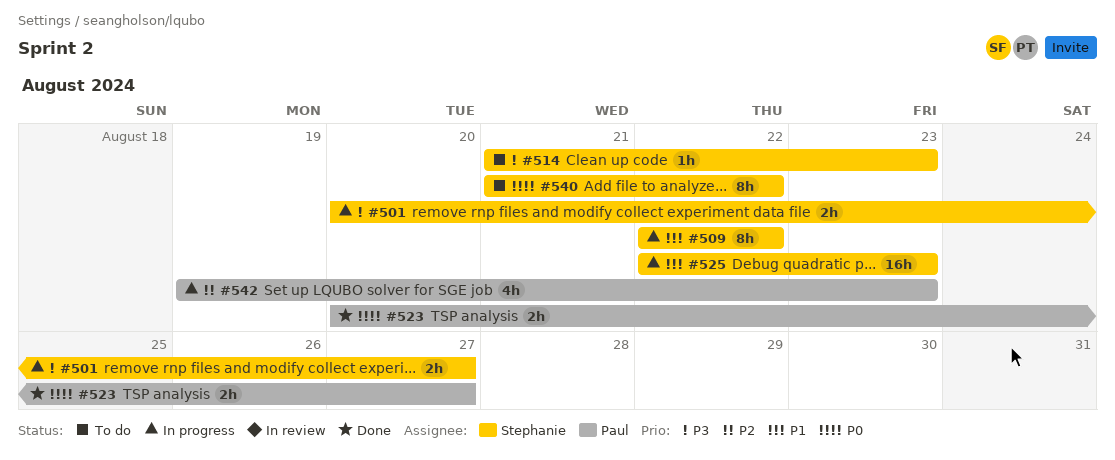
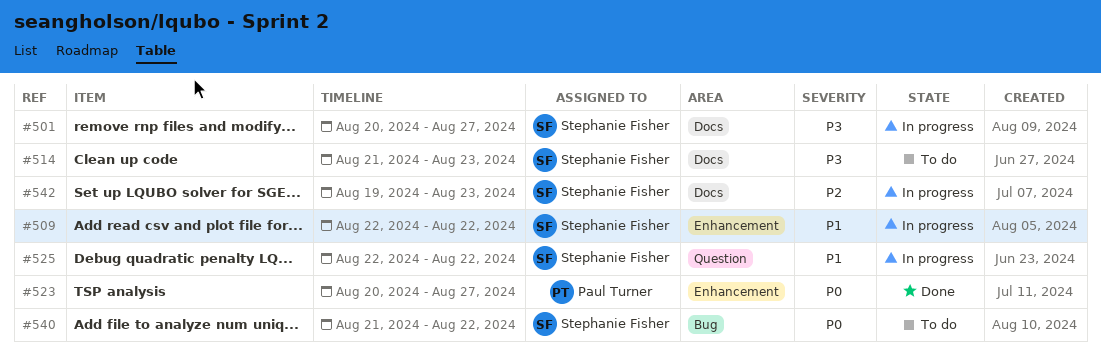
#525, due: Aug 23 -> Aug 22
#542, owner: Paul Turner -> Stephanie Fisher

